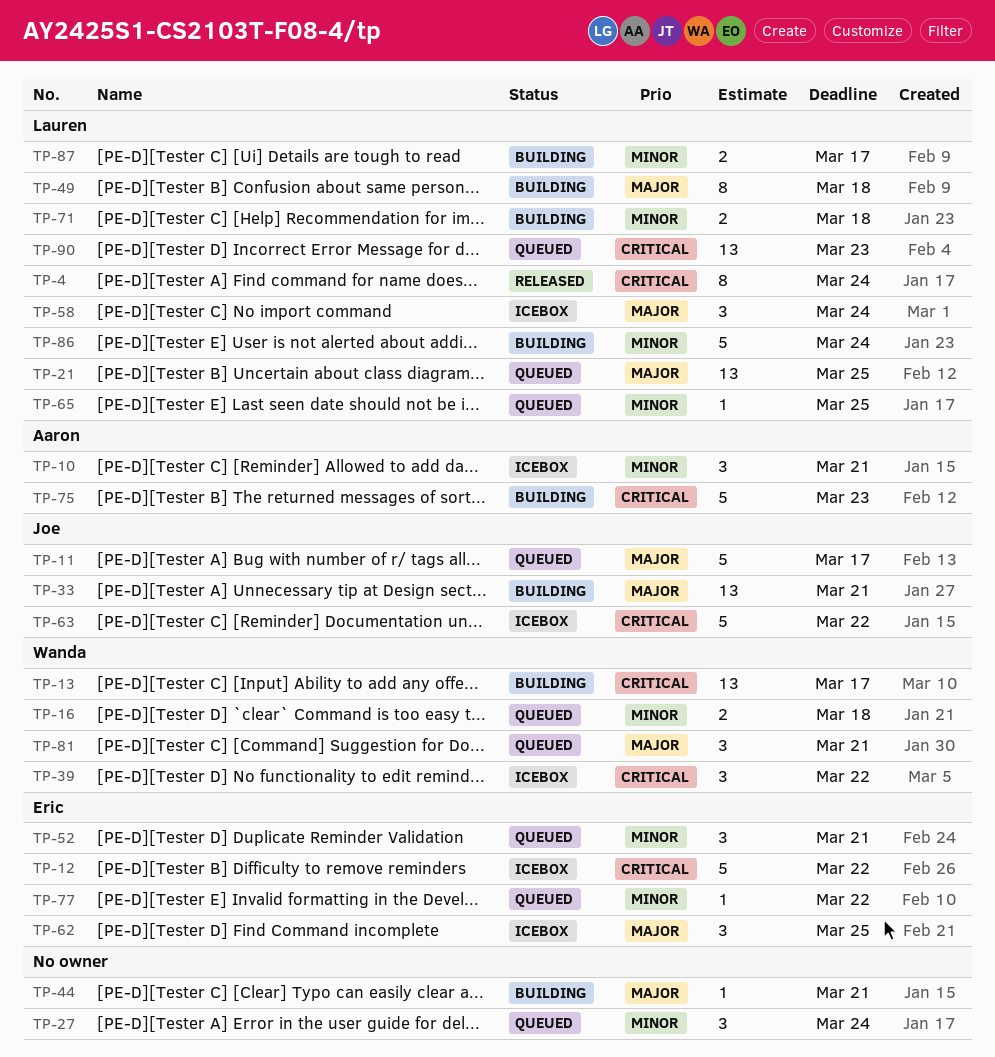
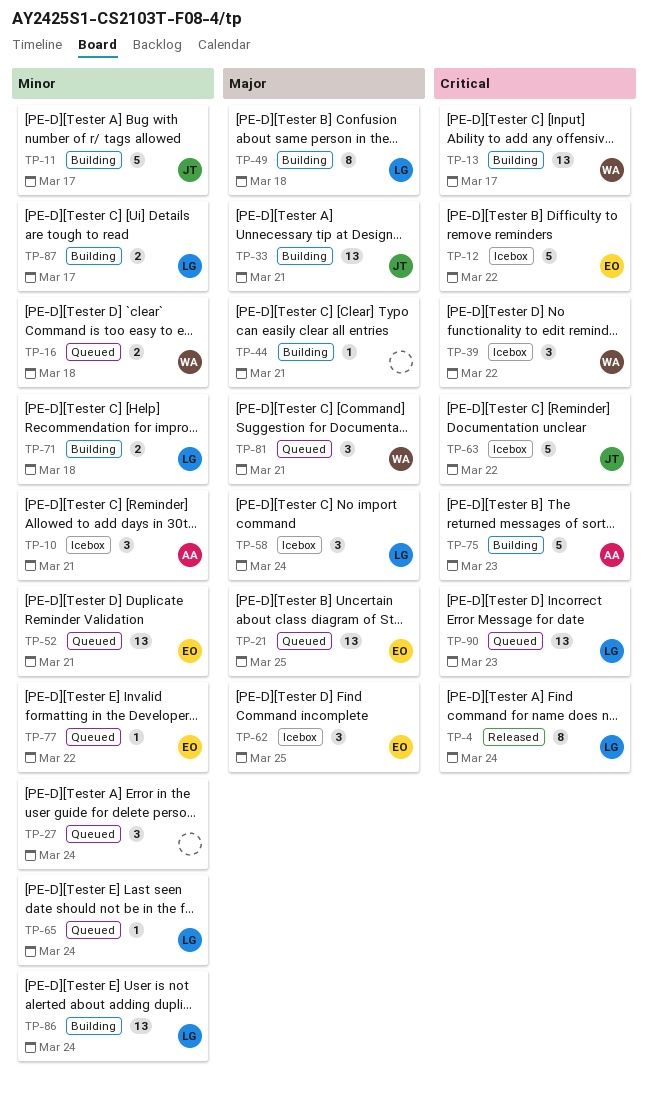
TP-11, status: Queued -> Building
TP-11, priority: Major -> Minor
TP-21, owner: Lauren -> Eric
TP-52, estimate: 3 -> 13
TP-65, due: Mar 25 -> Mar 24
TP-86, estimate: 5 -> 13

